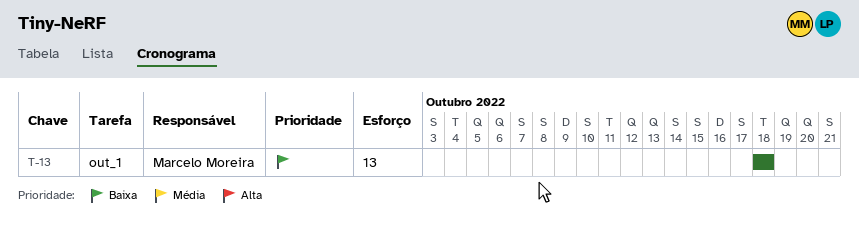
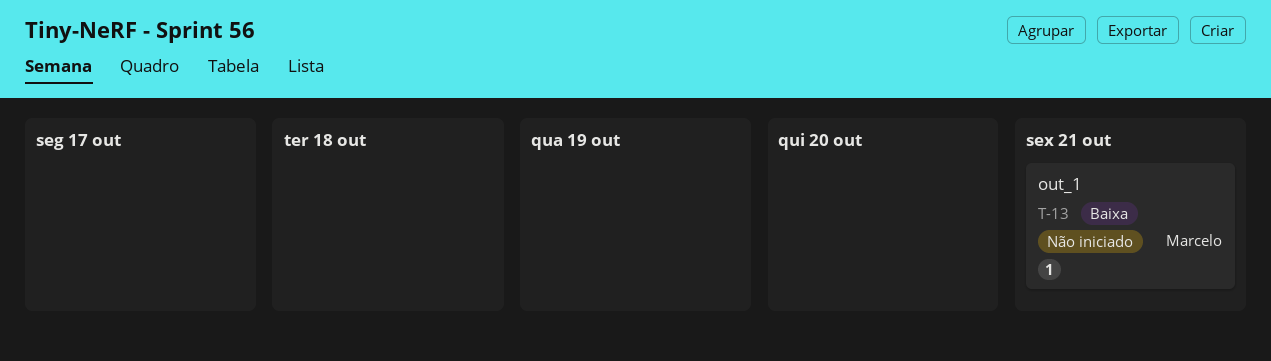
T-13, estimate: 13 -> 1
T-13, due: Oct 18 -> Oct 21

